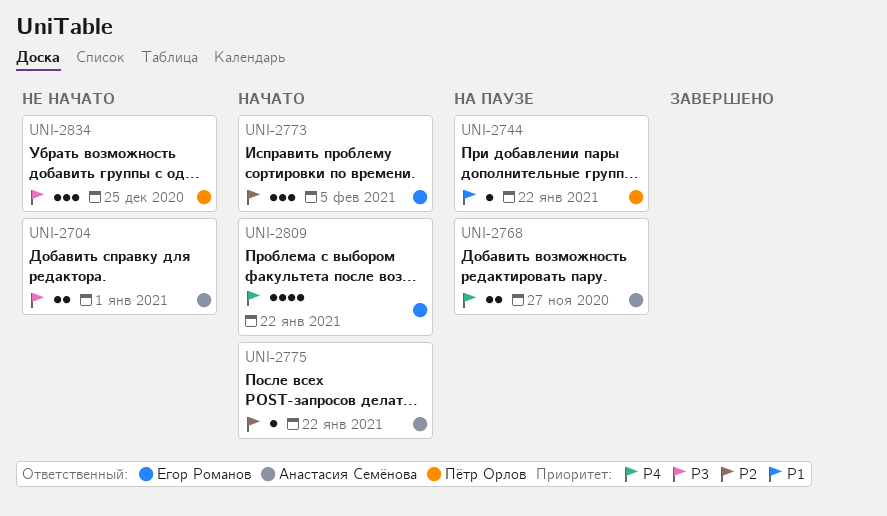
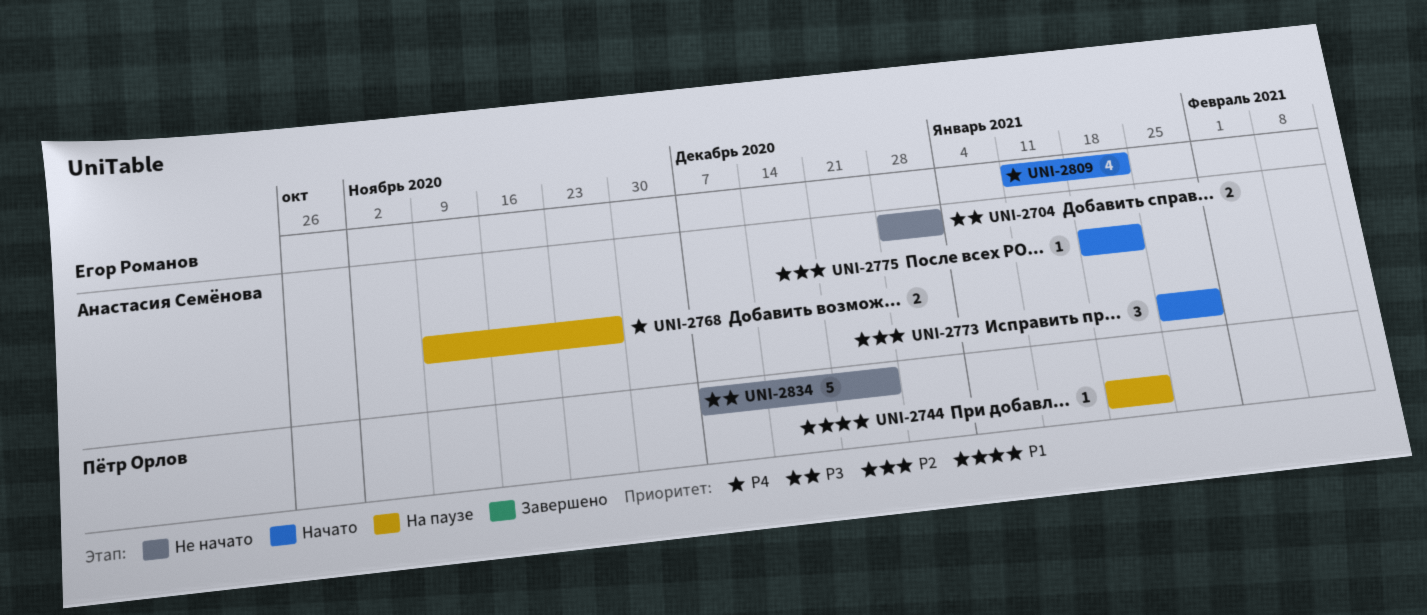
UNI-2773, owner: Егор Романов -> Анастасия Семёнова
UNI-2773, due: Feb 5 -> Jan 29
UNI-2834, estimate: 3 -> 5

